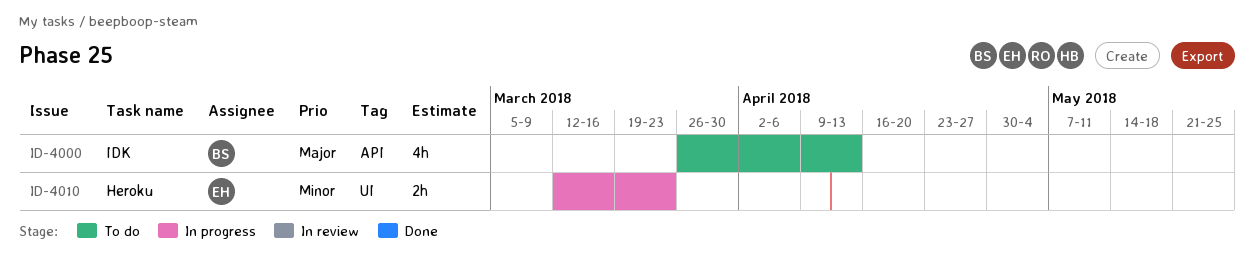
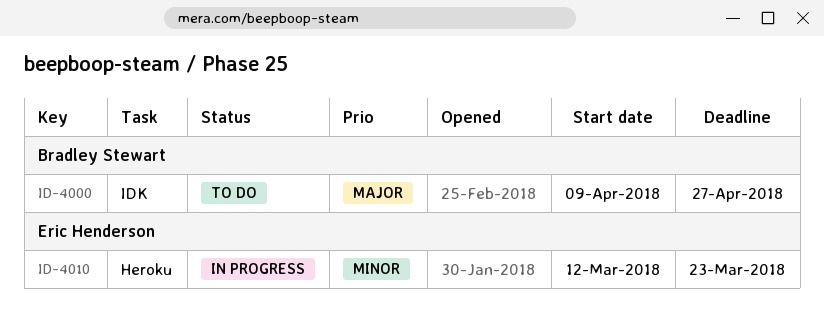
ID-4000, start: Mar 26 -> Apr 9
ID-4000, due: Apr 13 -> Apr 27

